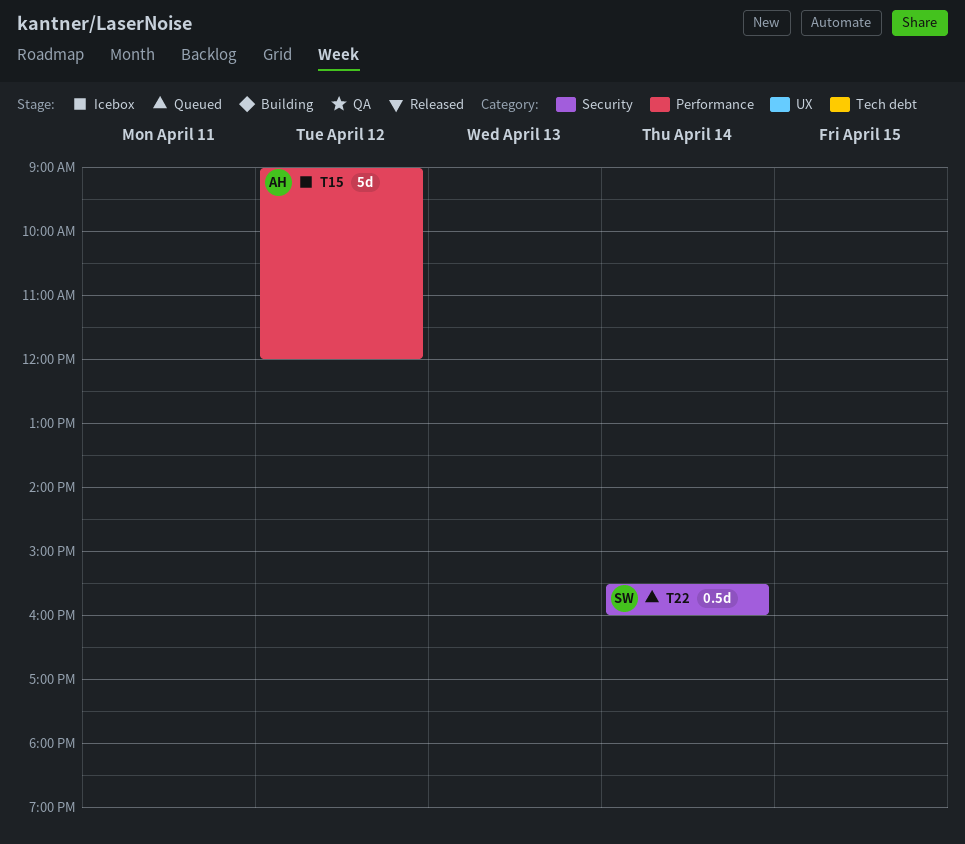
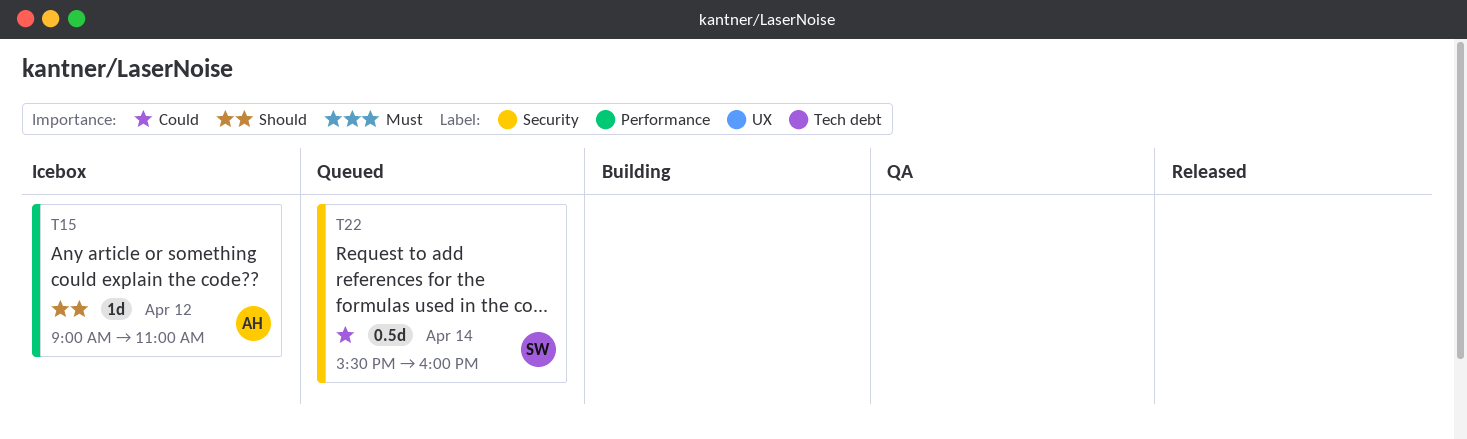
T15, estimate: 5d -> 1d
T15, ends: 12:00 -> 11:00

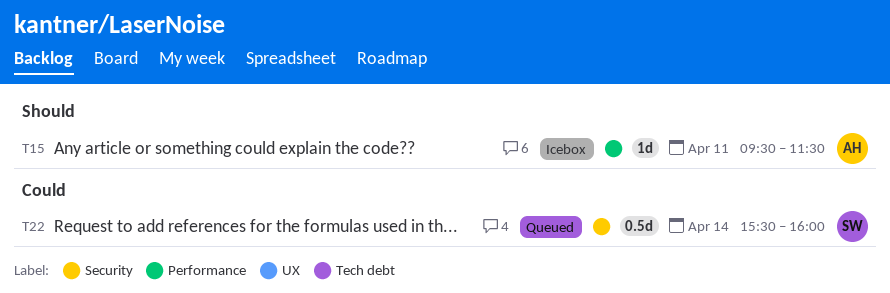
T15, day: Apr 12 -> Apr 11
T15, begins: 09:00 -> 09:30
T15, ends: 11:00 -> 11:30

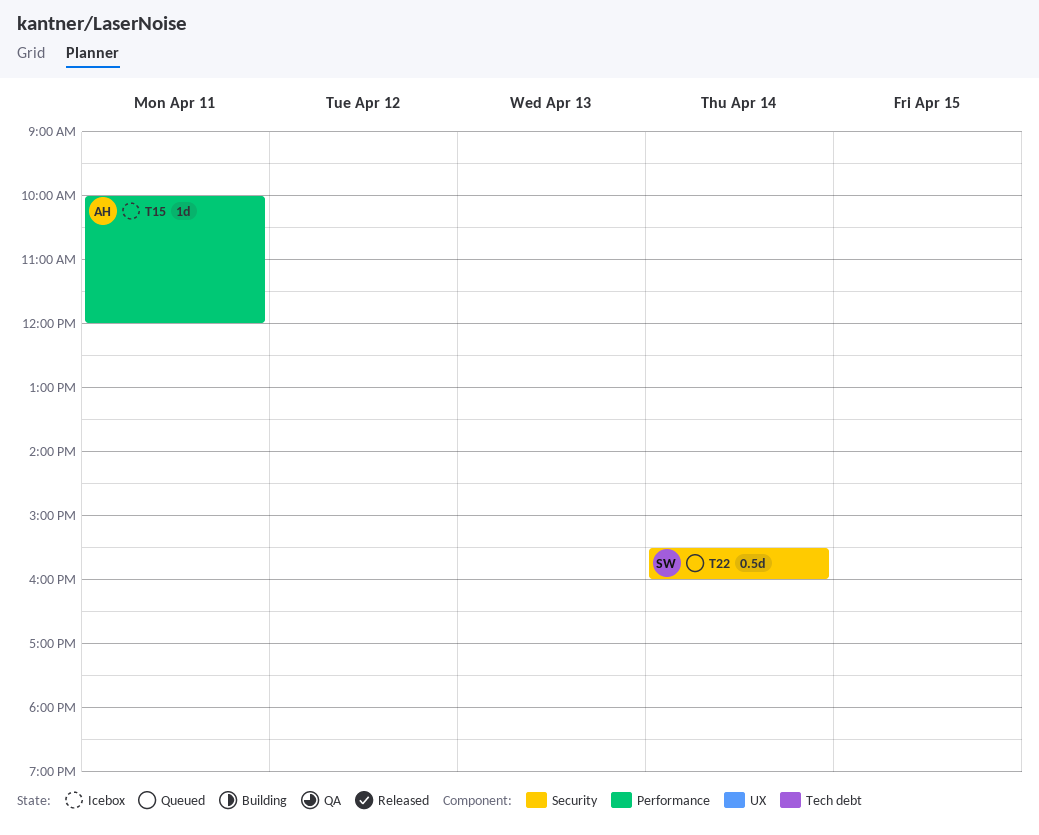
T15, begins: 09:30 -> 10:00
T15, ends: 11:30 -> 12:00

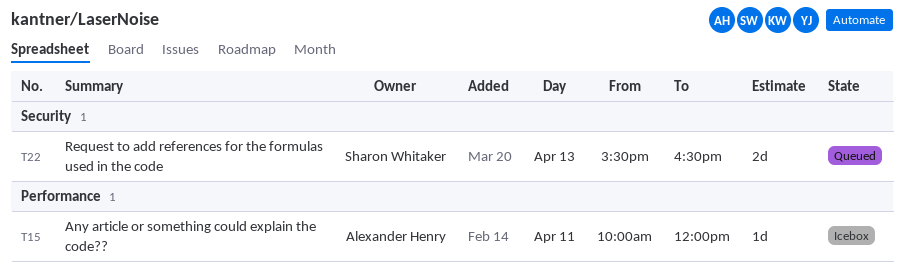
T22, estimate: 0.5d -> 2d
T22, day: Apr 14 -> Apr 13
T22, ends: 16:00 -> 16:30

